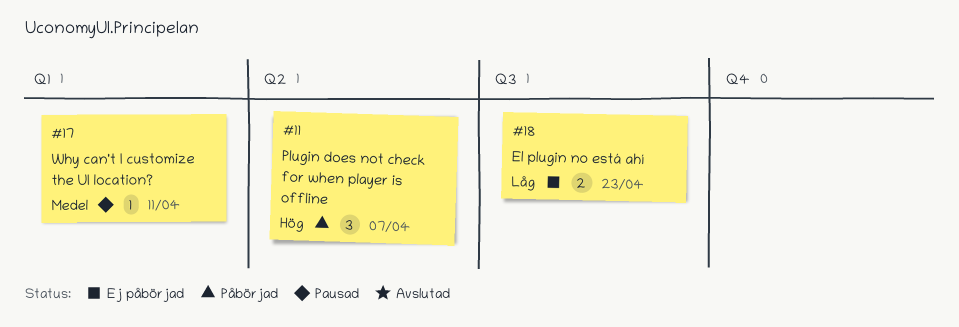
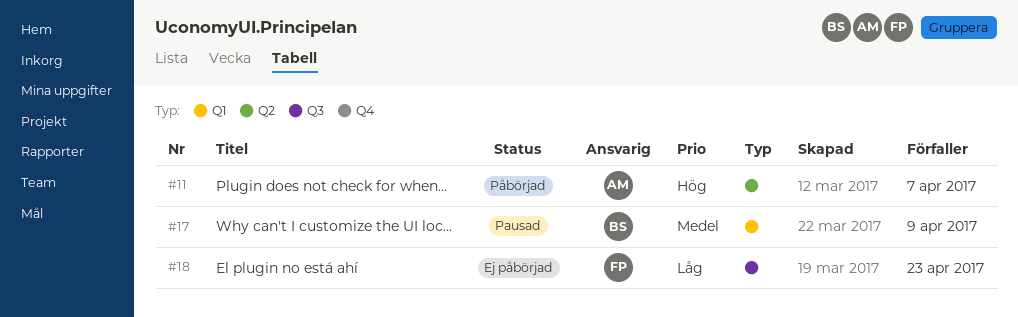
#17, due: Apr 11 -> Apr 9

